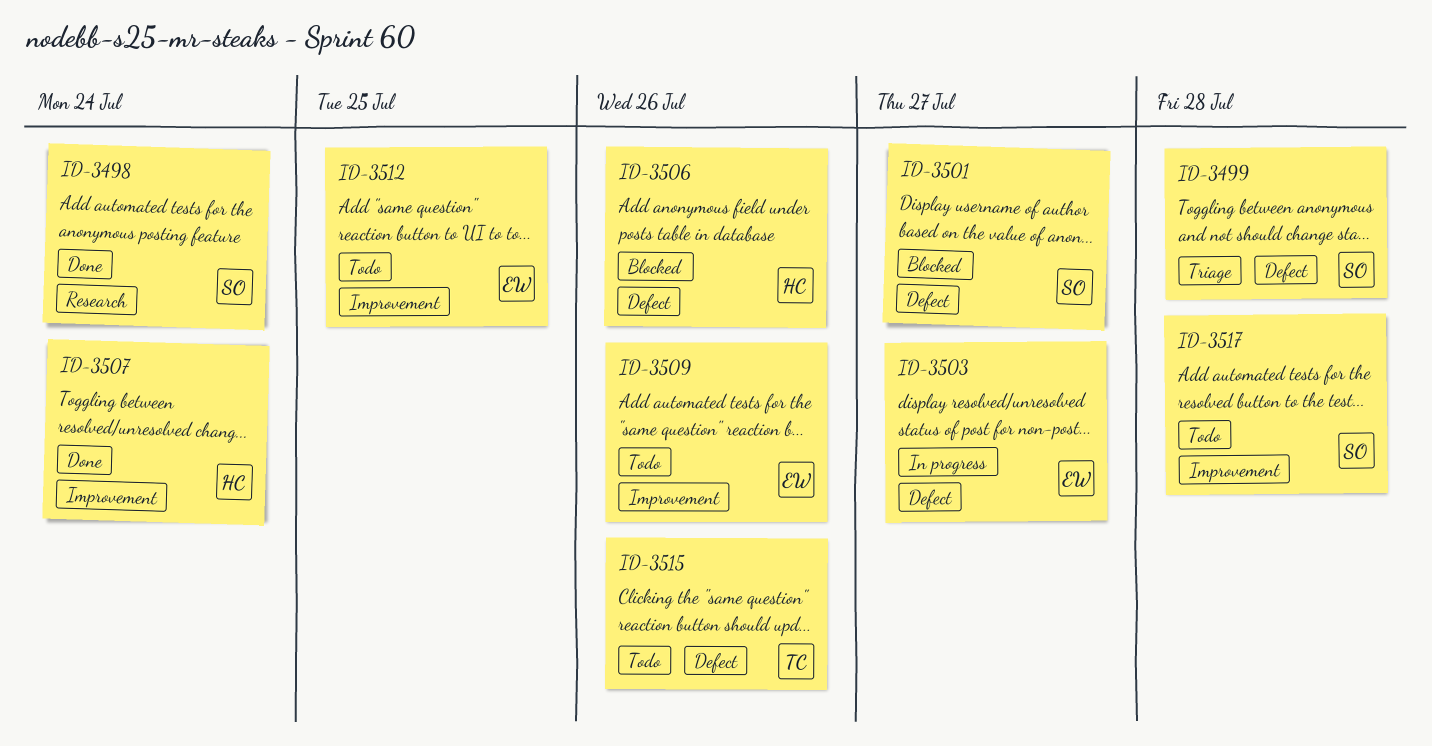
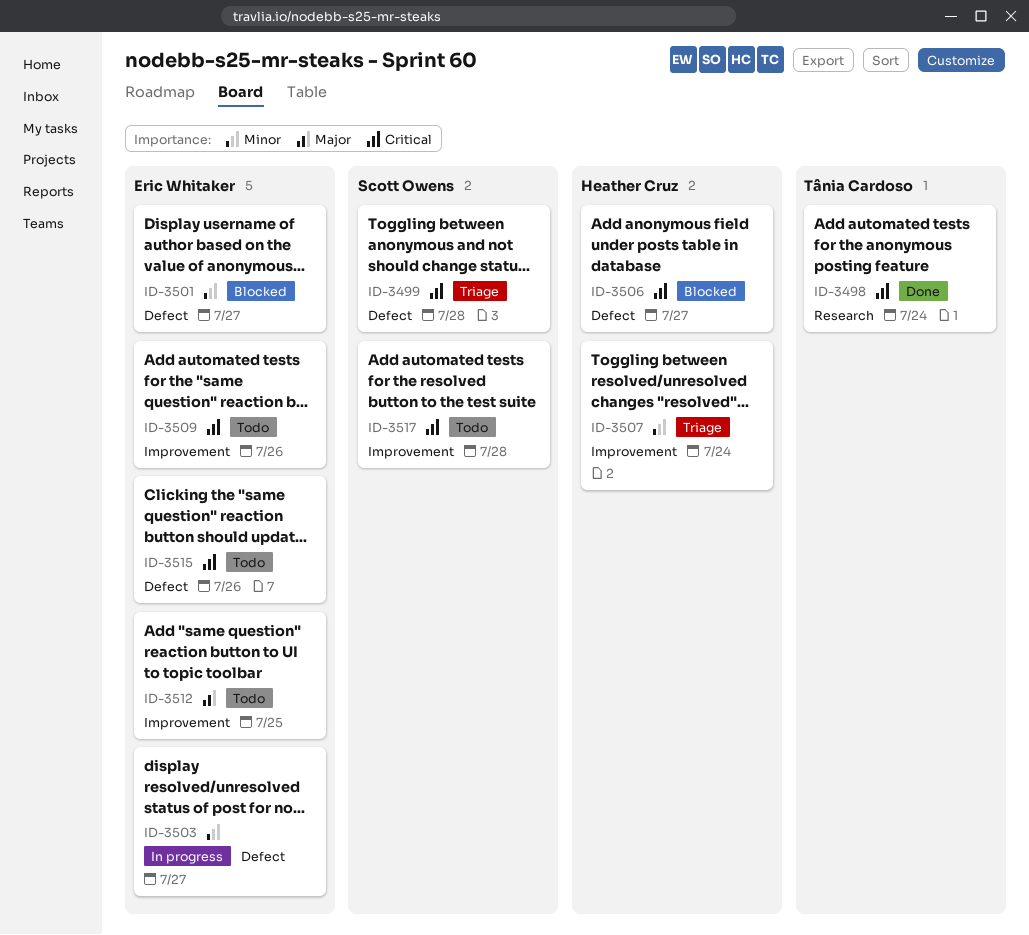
ID-3498, owner: Scott Owens -> Tânia Cardoso
ID-3501, owner: Scott Owens -> Eric Whitaker
ID-3506, due: Jul 26 -> Jul 27
ID-3507, status: Done -> Triage
ID-3515, owner: Tânia Cardoso -> Eric Whitaker

